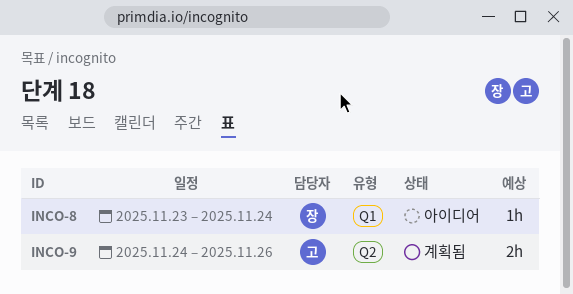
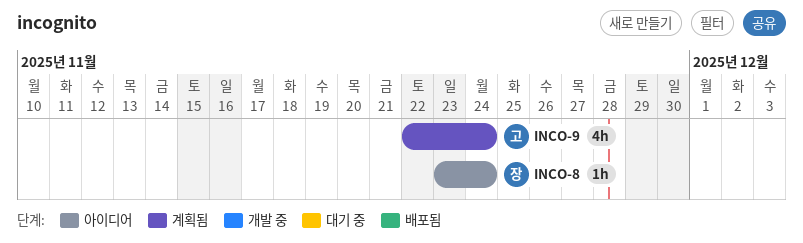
INCO-9, estimate: 2h -> 4h
INCO-9, start: Nov 24 -> Nov 22
INCO-9, due: Nov 26 -> Nov 24

